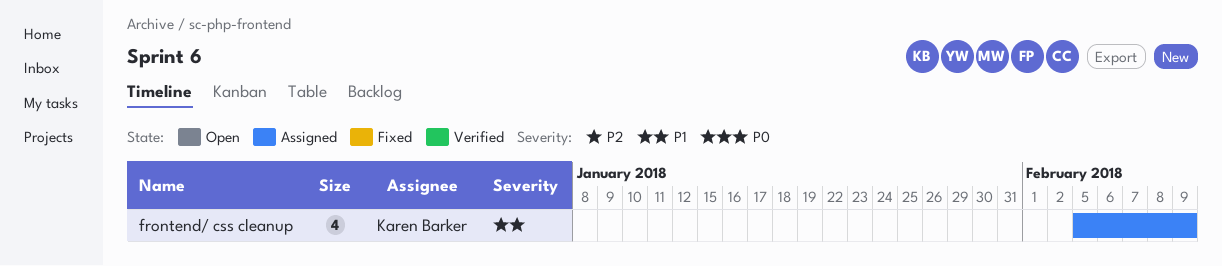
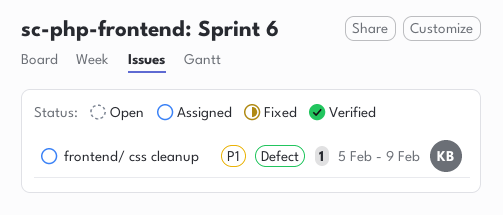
frontend/ css cleanup, estimate: 4 -> 1

